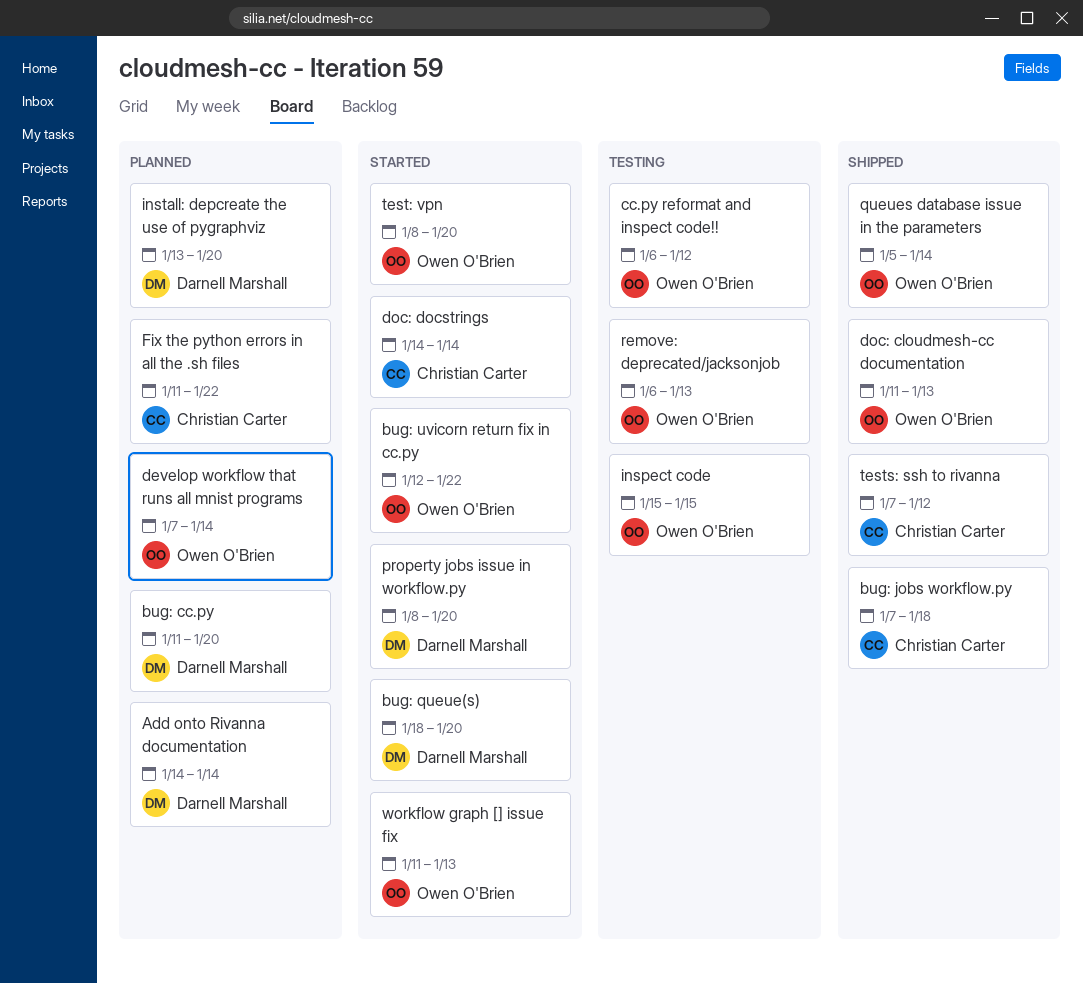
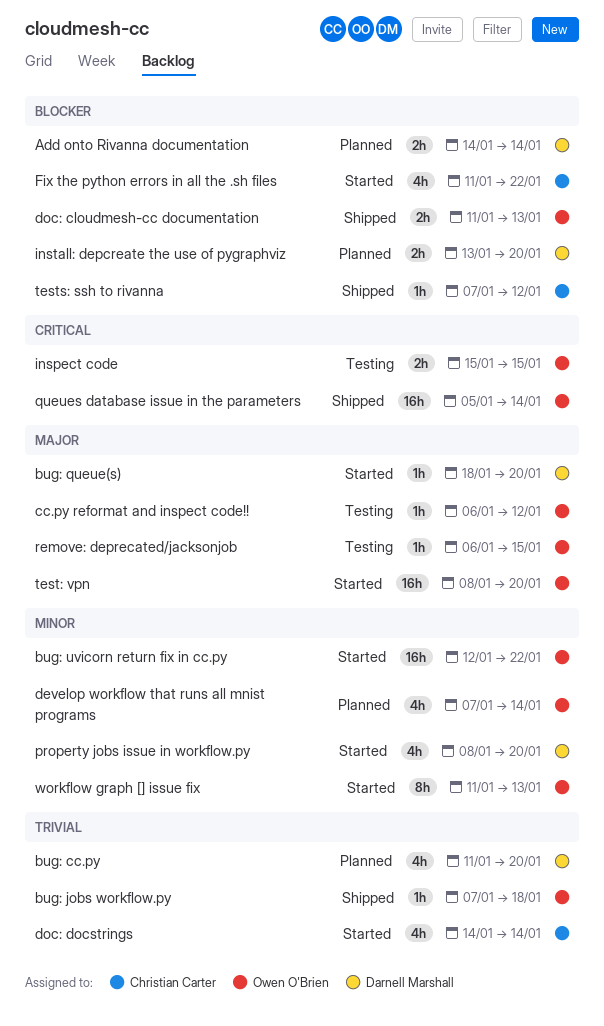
bug: jobs workflow.py, owner: Christian Carter -> Owen O'Brien
Fix the python errors in all the .sh files, status: Planned -> Started
remove: deprecated/jacksonjob, due: Jan 13 -> Jan 15

